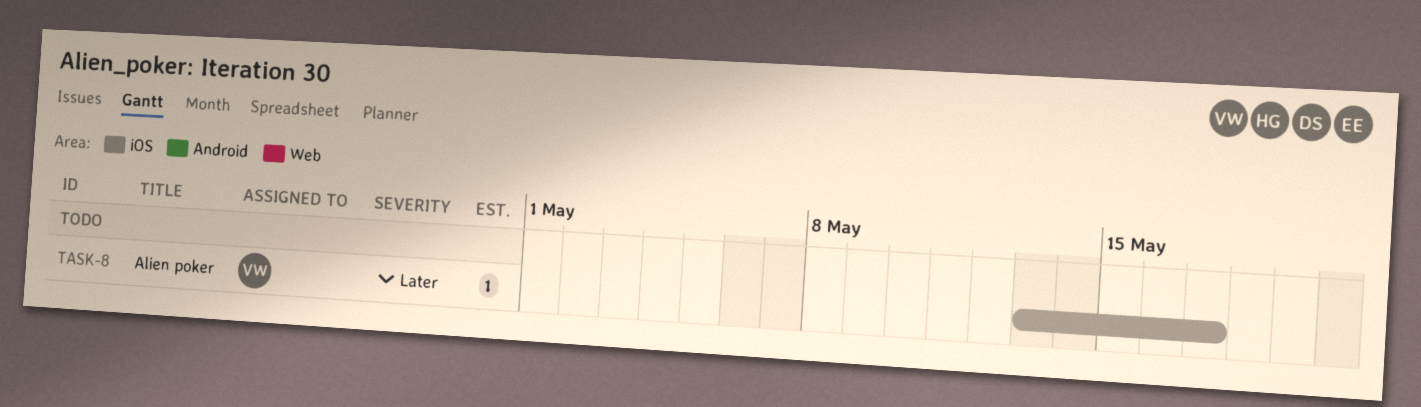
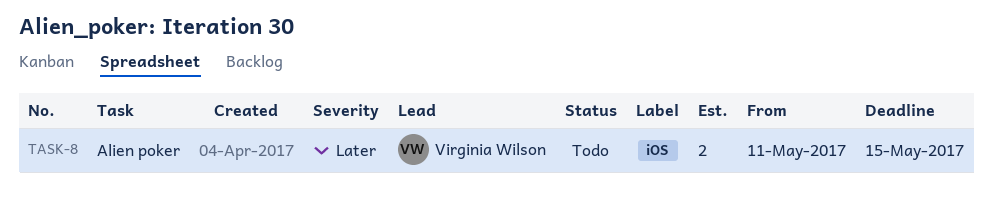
TASK-8, estimate: 1 -> 2
TASK-8, start: May 13 -> May 11
TASK-8, due: May 17 -> May 15

